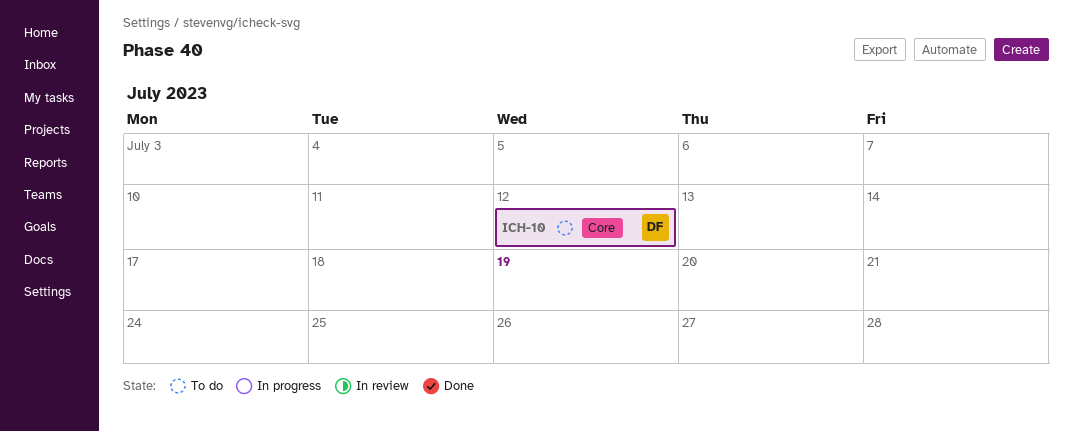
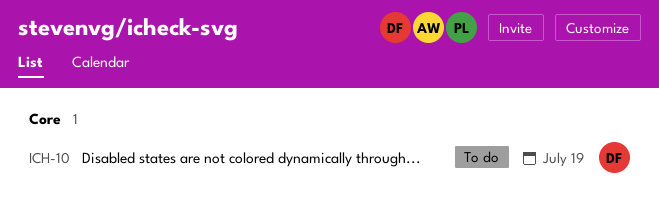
ICH-10, due: Jul 12 -> Jul 19

